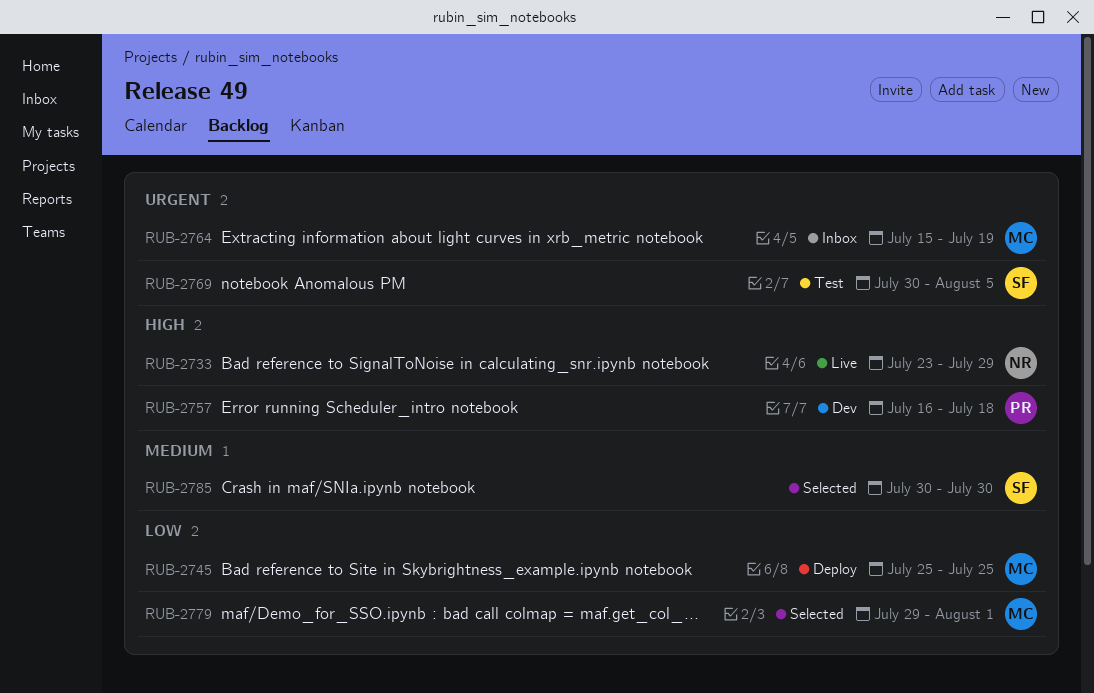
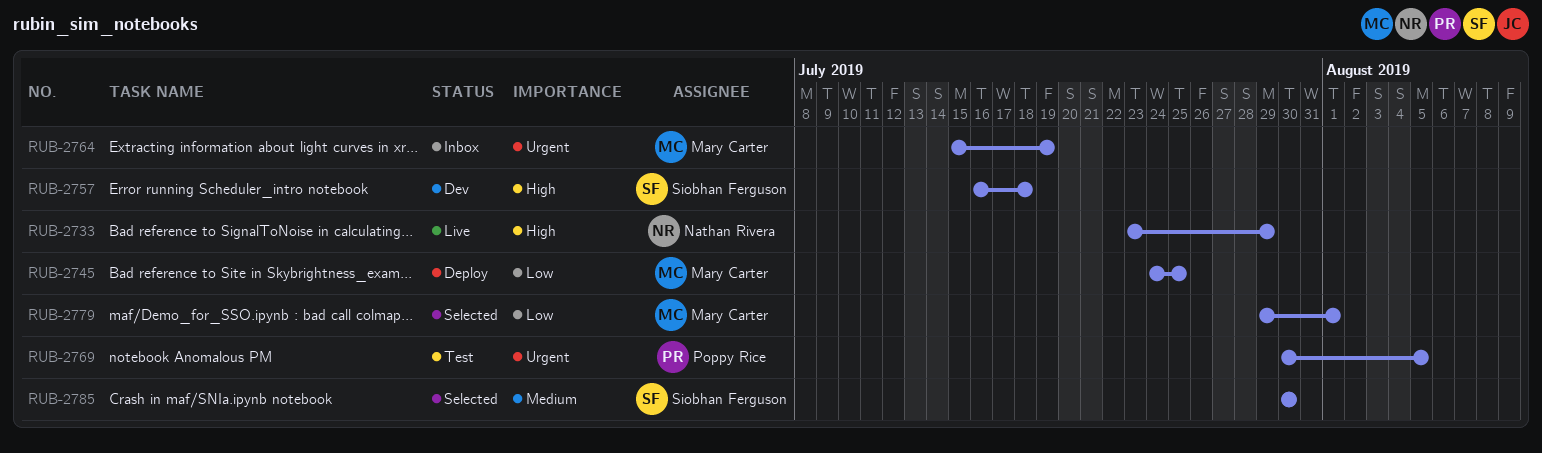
RUB-2745, start: Jul 25 -> Jul 24
RUB-2757, owner: Poppy Rice -> Siobhan Ferguson
RUB-2769, owner: Siobhan Ferguson -> Poppy Rice

